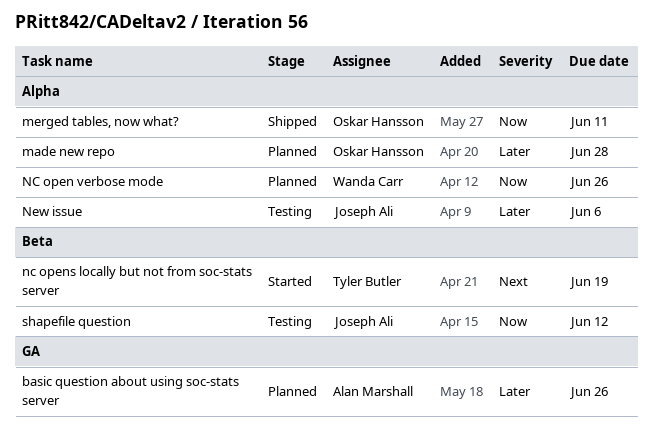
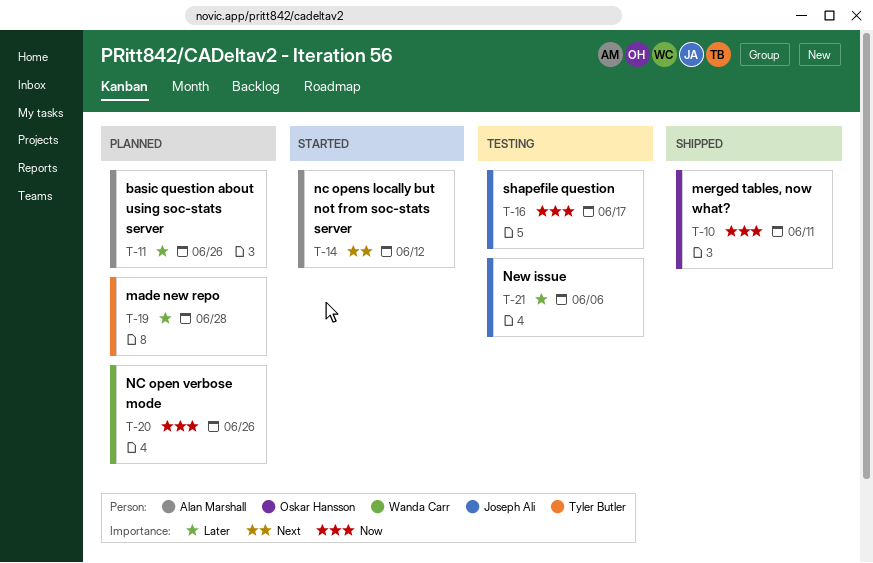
made new repo, owner: Oskar Hansson -> Tyler Butler
nc opens locally but not from soc-stats server, owner: Tyler Butler -> Alan Marshall
nc opens locally but not from soc-stats server, due: Jun 19 -> Jun 12
shapefile question, due: Jun 12 -> Jun 17

